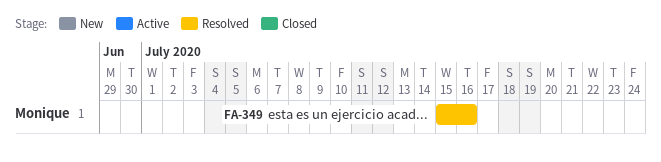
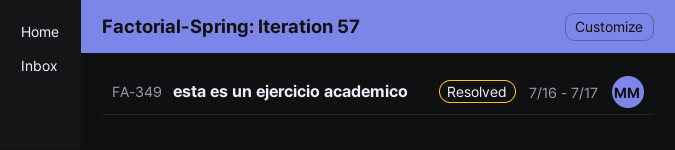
FA-349, start: Jul 15 -> Jul 16
FA-349, due: Jul 16 -> Jul 17

